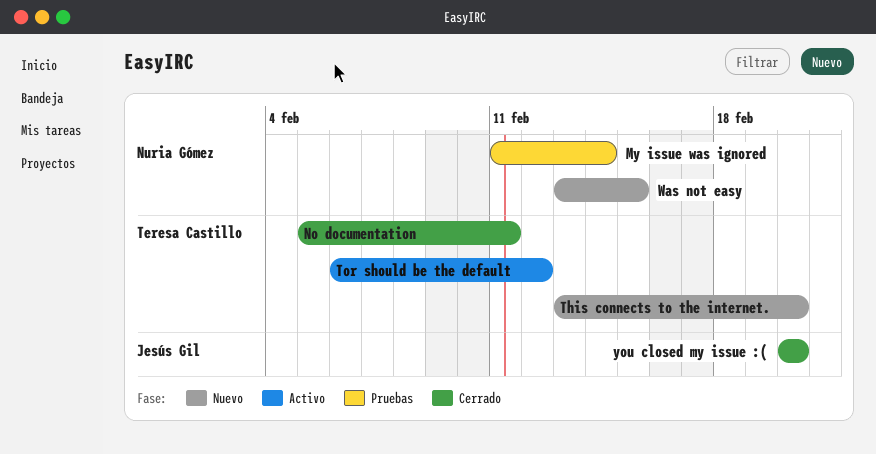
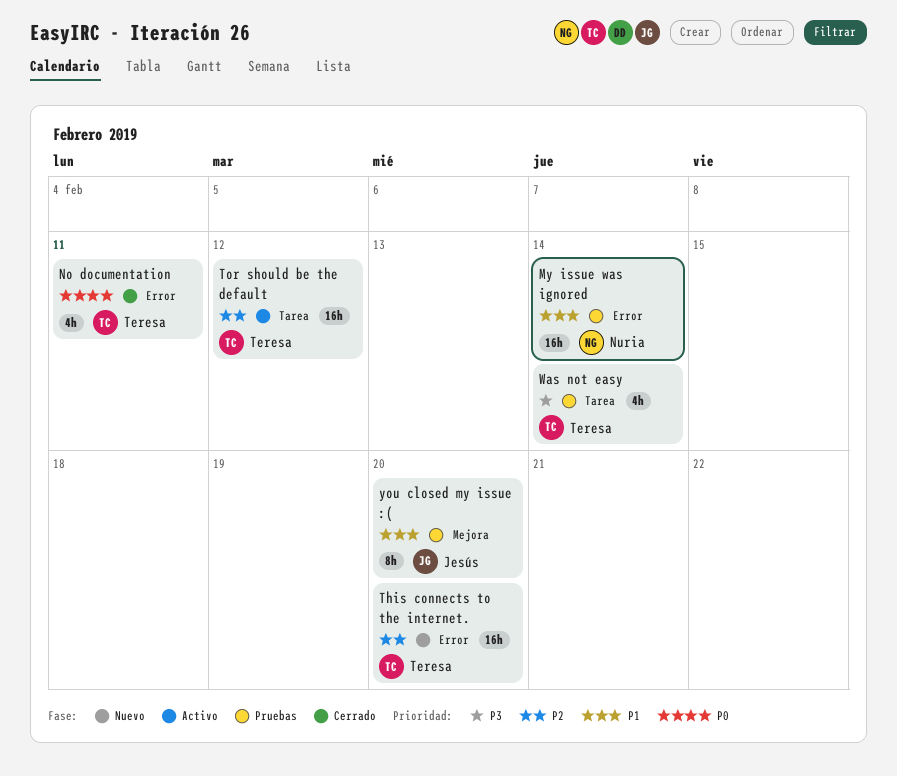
Was not easy, status: Nuevo -> Pruebas
Was not easy, owner: Nuria Gómez -> Teresa Castillo
Was not easy, due: Feb 15 -> Feb 14
you closed my issue :(, status: Cerrado -> Pruebas

